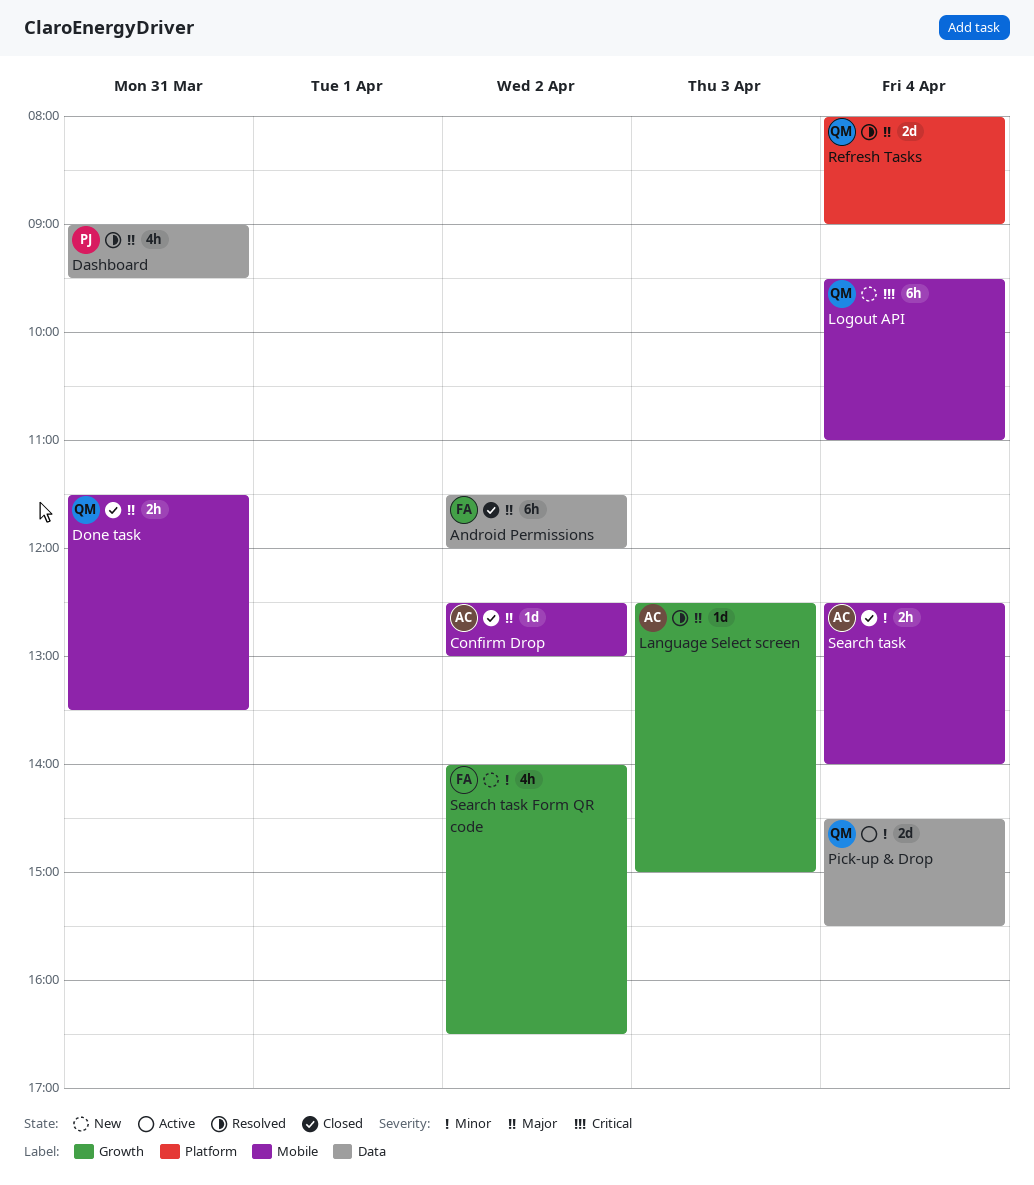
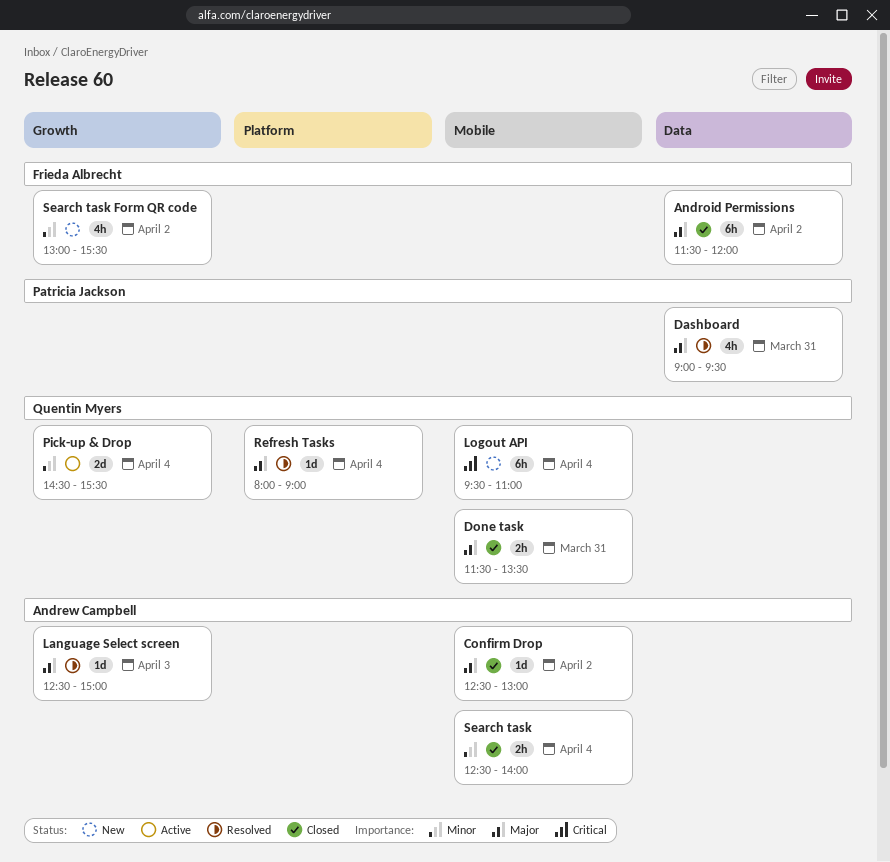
Pick-up & Drop, label: Data -> Growth
Refresh Tasks, estimate: 2d -> 1d
Search task Form QR code, begins: 14:00 -> 13:00
Search task Form QR code, ends: 16:30 -> 15:30

